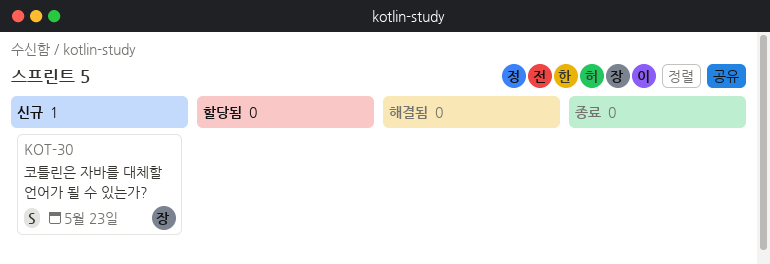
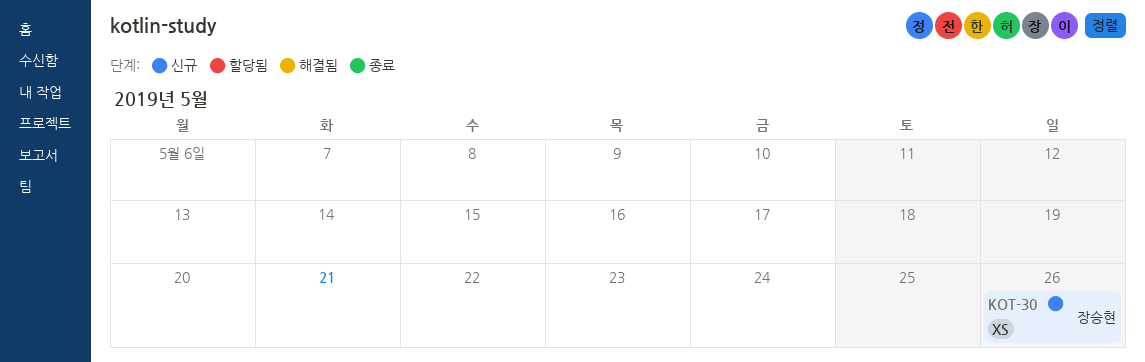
KOT-30, estimate: S -> XS
KOT-30, due: May 23 -> May 26

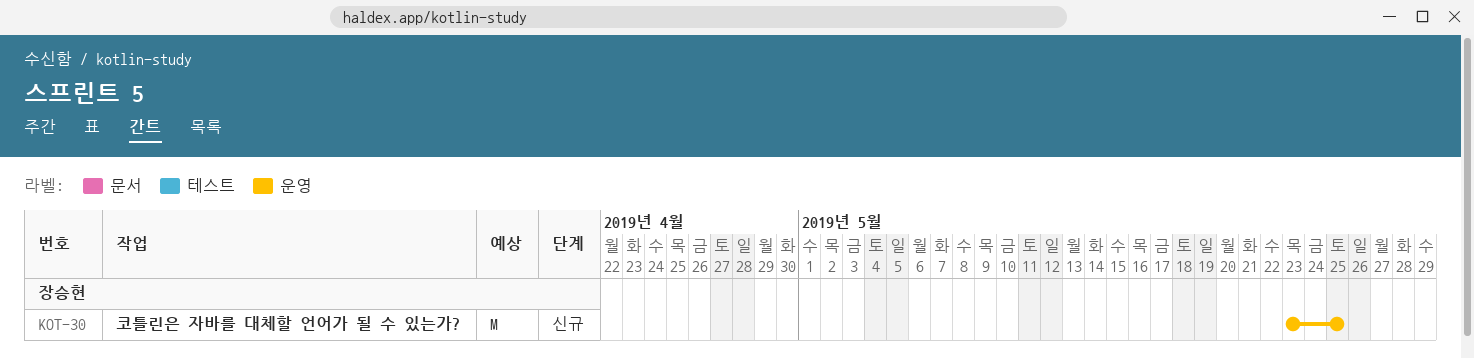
KOT-30, estimate: XS -> M
KOT-30, due: May 26 -> May 25

